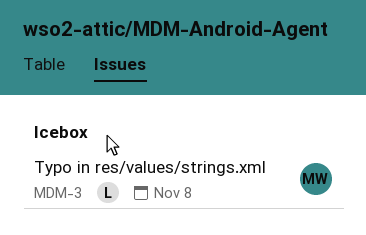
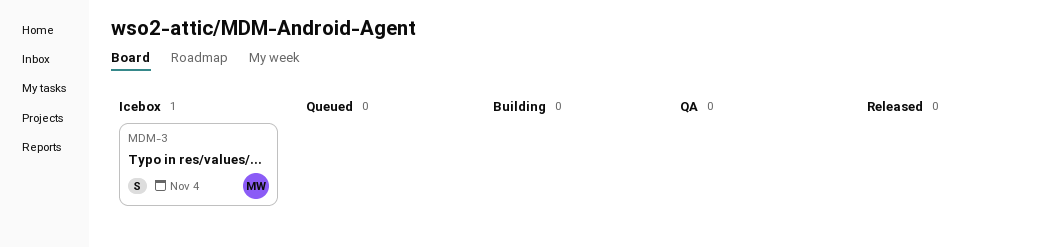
MDM-3, estimate: L -> S
MDM-3, due: Nov 8 -> Nov 4

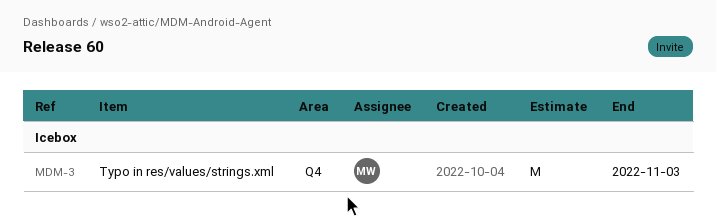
MDM-3, estimate: S -> M
MDM-3, due: Nov 4 -> Nov 3

